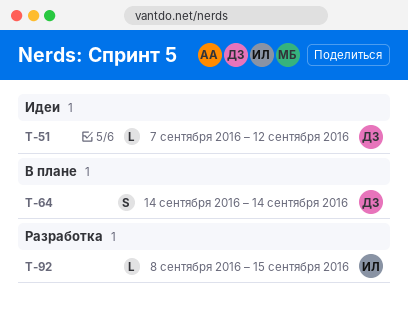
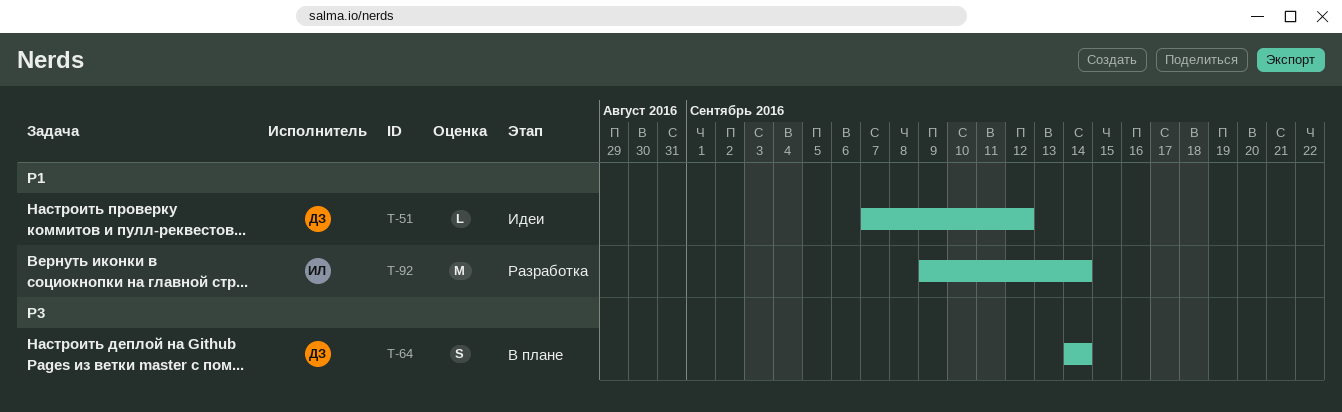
T-92, estimate: L -> M
T-92, start: Sep 8 -> Sep 9
T-92, due: Sep 15 -> Sep 14

